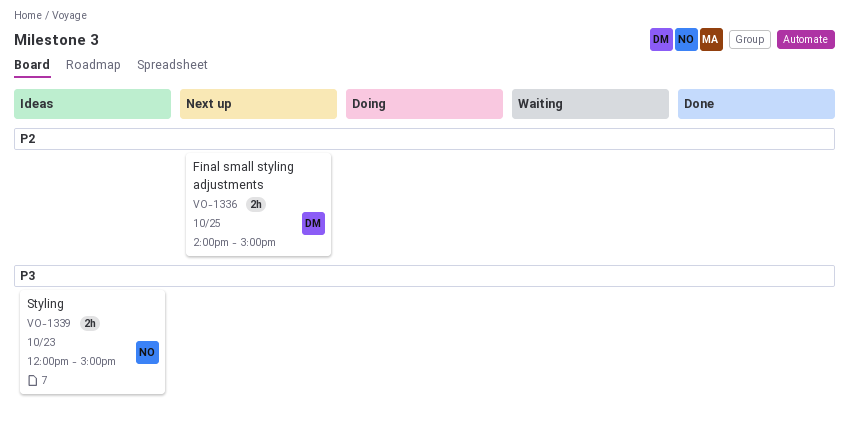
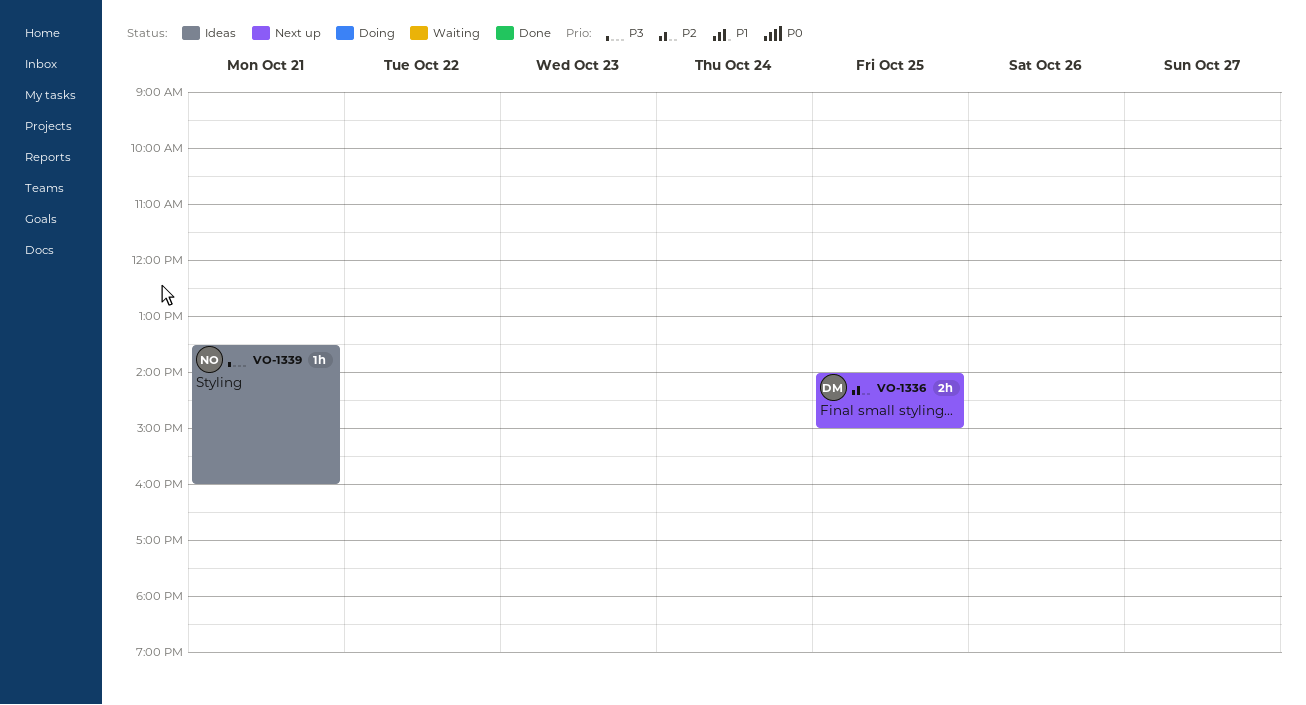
VO-1339, estimate: 2h -> 1h
VO-1339, day: Oct 23 -> Oct 21
VO-1339, begins: 12:00 -> 13:30
VO-1339, ends: 15:00 -> 16:00

